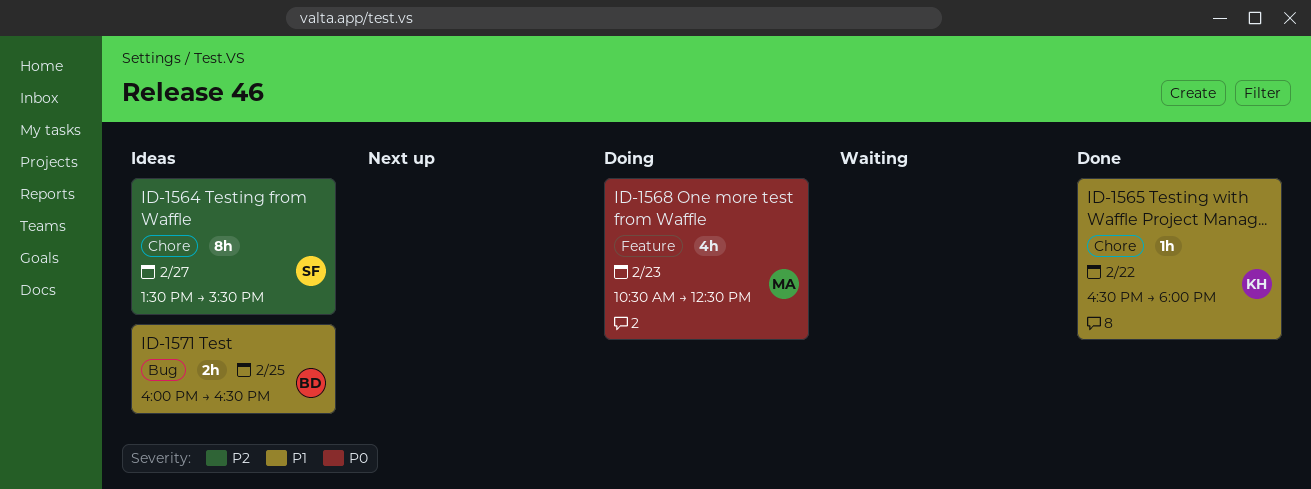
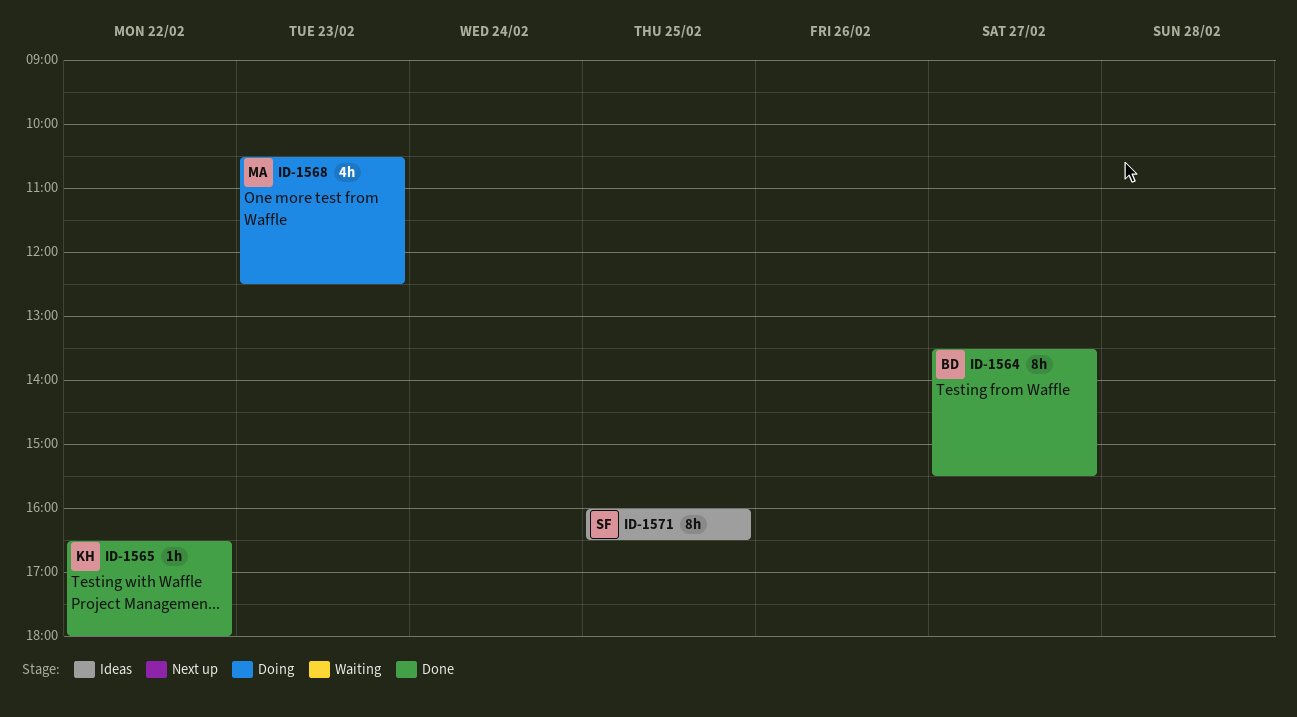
ID-1564, status: Ideas -> Done
ID-1564, owner: SF -> BD
ID-1571, owner: BD -> SF
ID-1571, estimate: 2h -> 8h

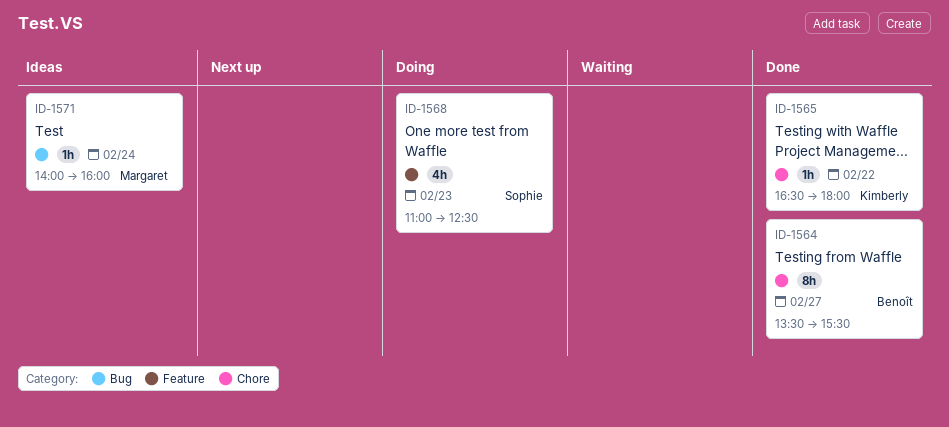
ID-1568, owner: Margaret -> Sophie
ID-1568, begins: 10:30 -> 11:00
ID-1571, owner: Sophie -> Margaret
ID-1571, estimate: 8h -> 1h
ID-1571, day: Feb 25 -> Feb 24
ID-1571, begins: 16:00 -> 14:00
ID-1571, ends: 16:30 -> 16:00

